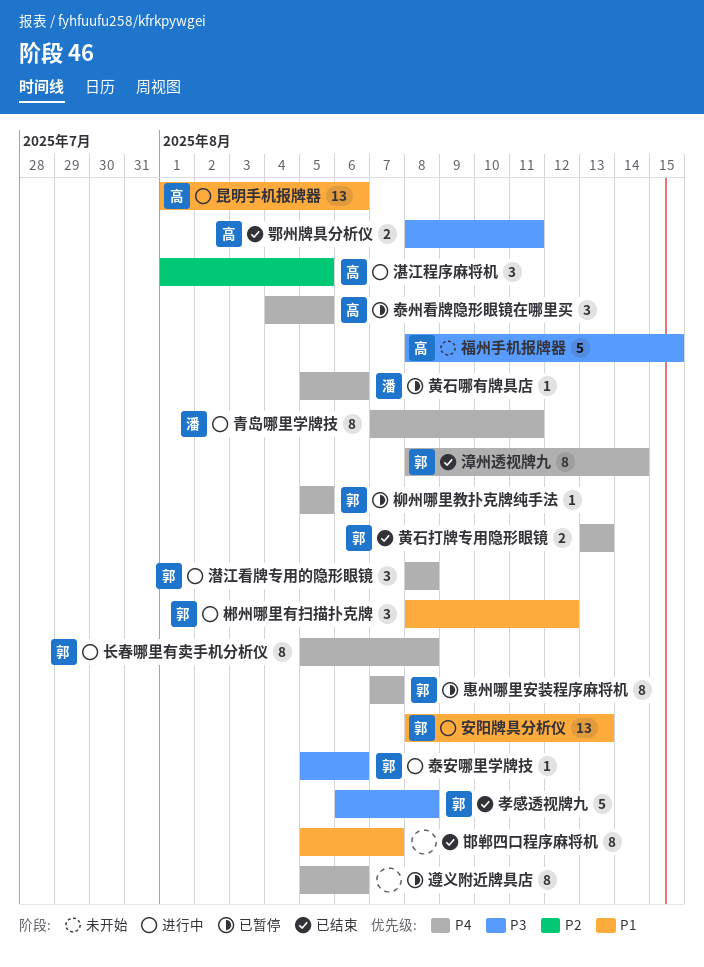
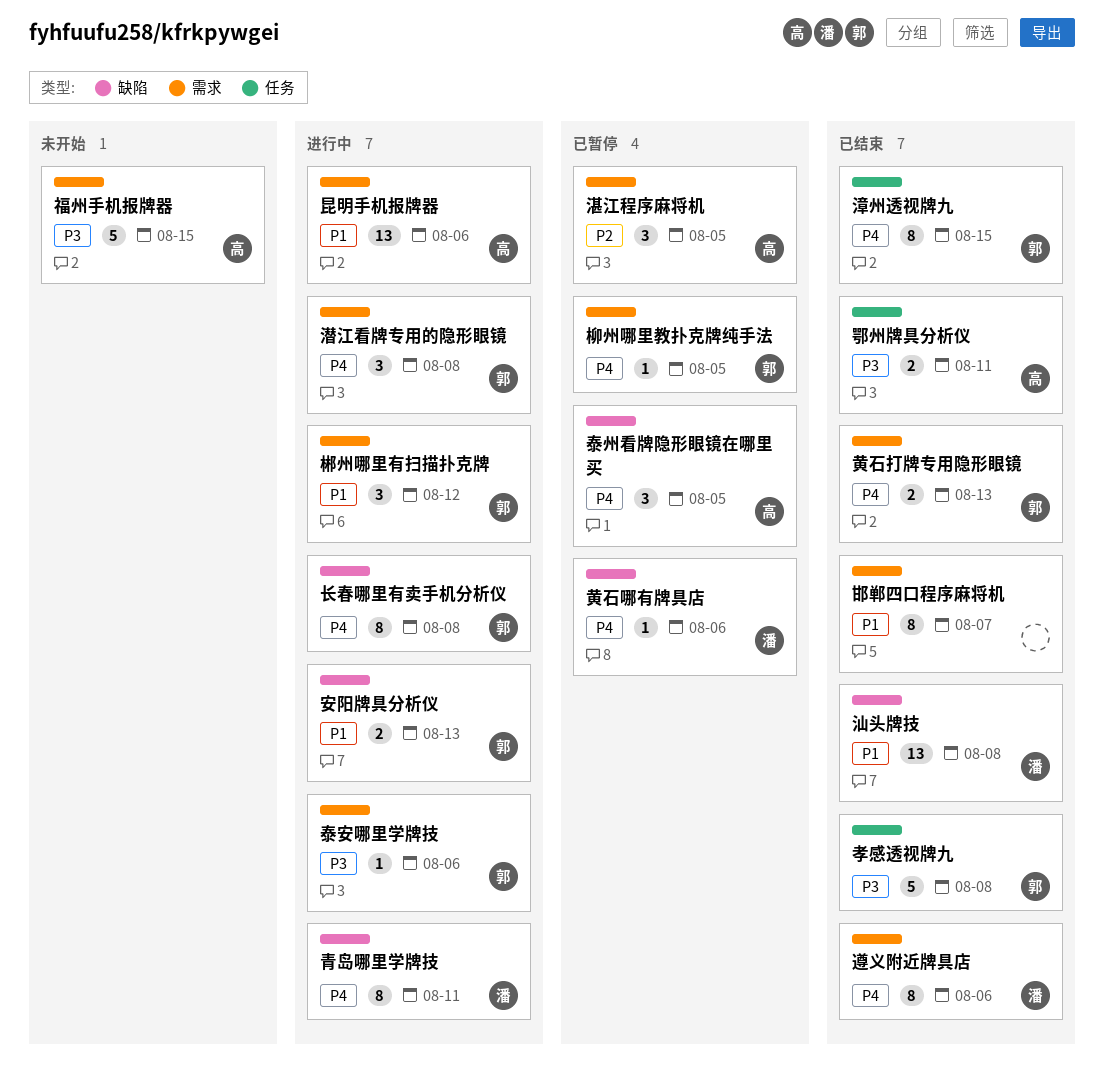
安阳牌具分析仪, estimate: 13 -> 2
惠州哪里安装程序麻将机: present -> none
汕头牌技: none -> present
湛江程序麻将机, status: 进行中 -> 已暂停
漳州透视牌九, due: Aug 14 -> Aug 15
遵义附近牌具店, status: 已暂停 -> 已结束
遵义附近牌具店, owner: none -> 潘

